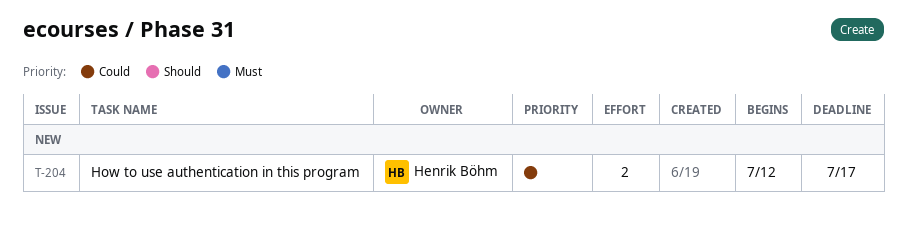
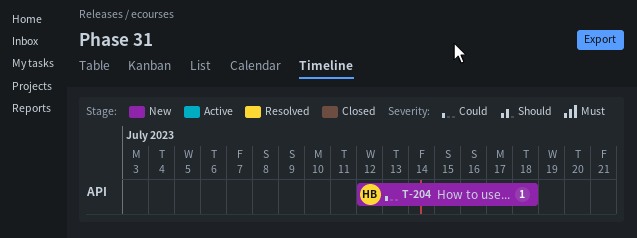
T-204, estimate: 2 -> 1
T-204, due: Jul 17 -> Jul 18

